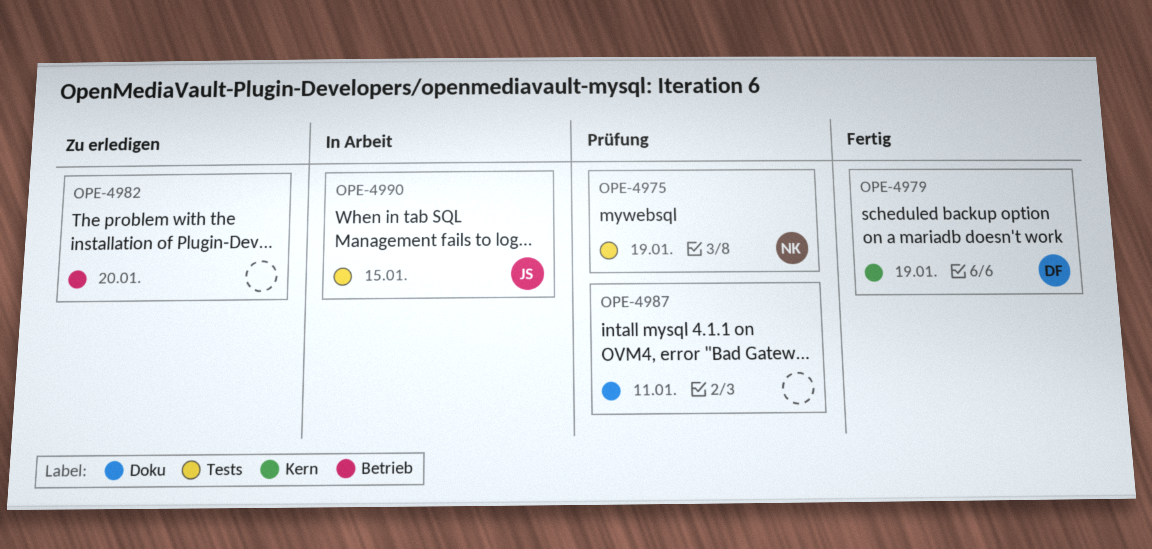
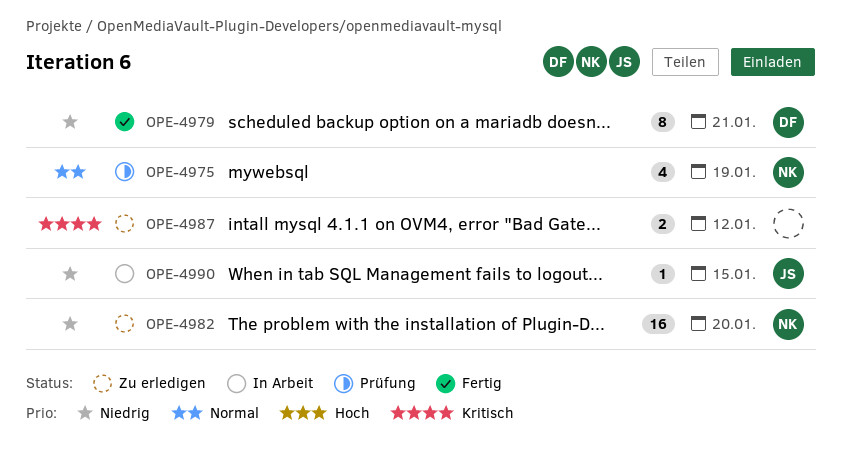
OPE-4979, due: Jan 19 -> Jan 21
OPE-4982, owner: none -> NK
OPE-4987, status: Prüfung -> Zu erledigen
OPE-4987, due: Jan 11 -> Jan 12

